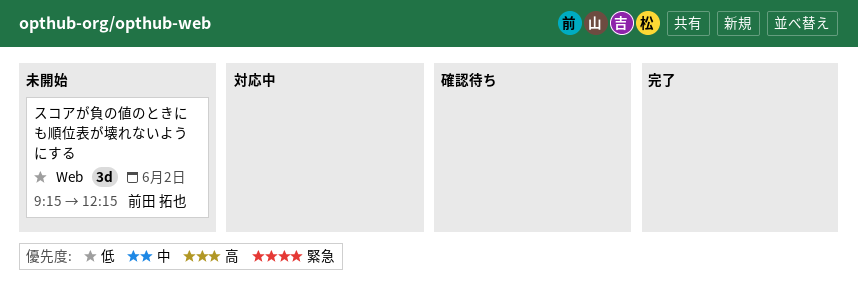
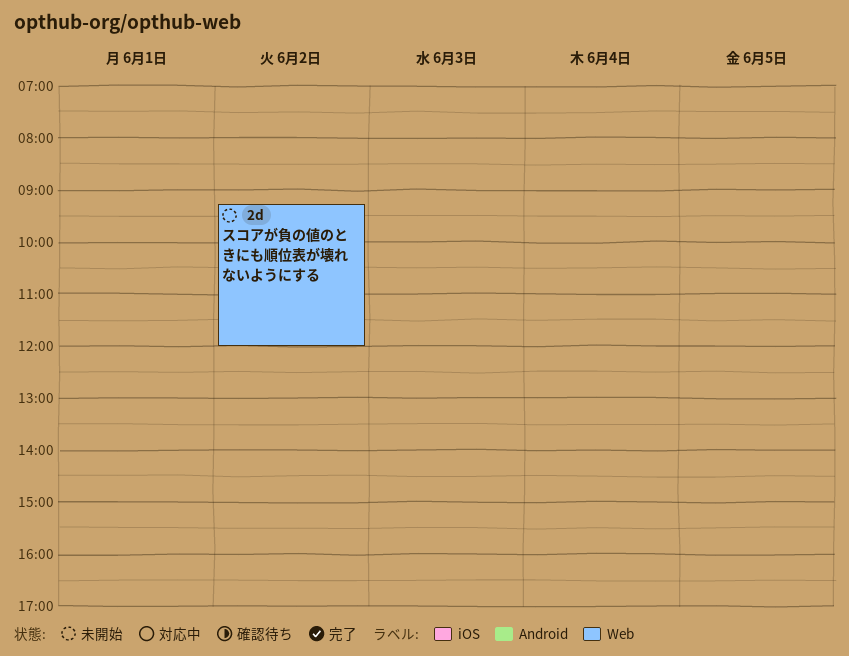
スコアが負の値のときにも順位表が壊れないようにする, estimate: 3d -> 2d
スコアが負の値のときにも順位表が壊れないようにする, ends: 12:15 -> 12:00

